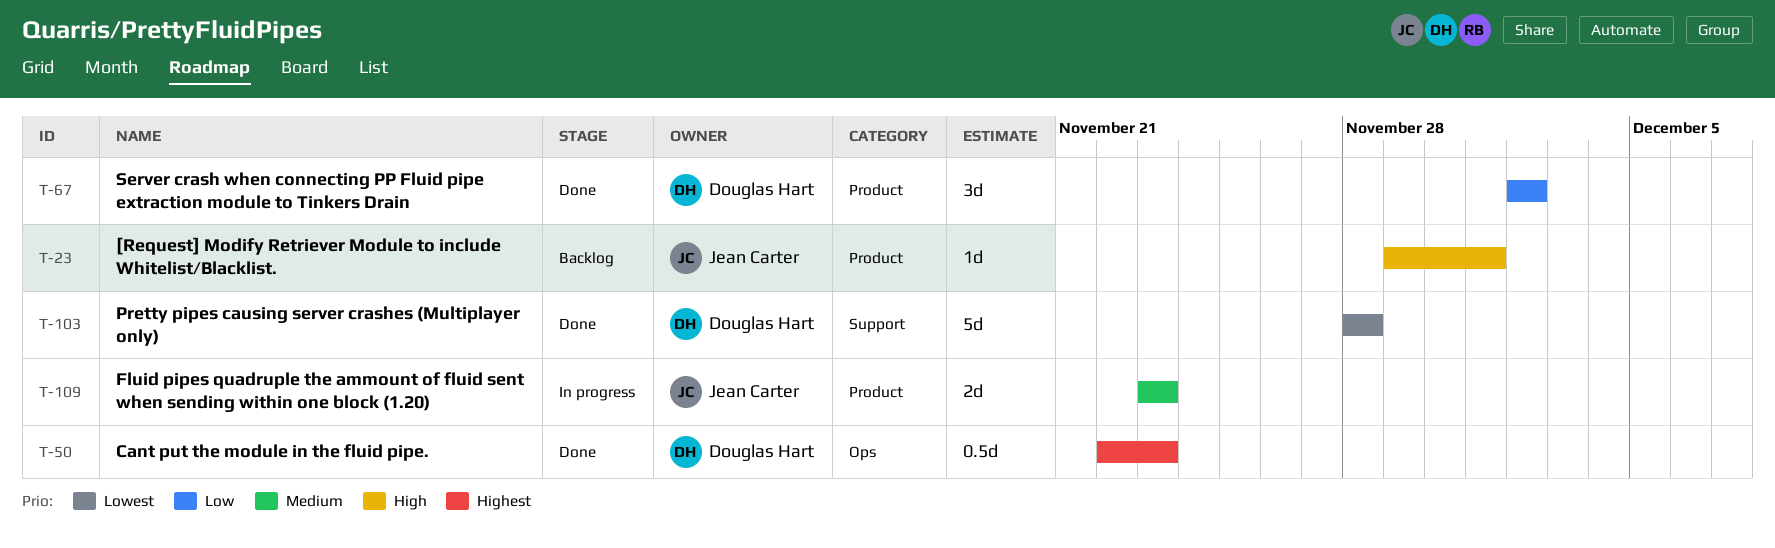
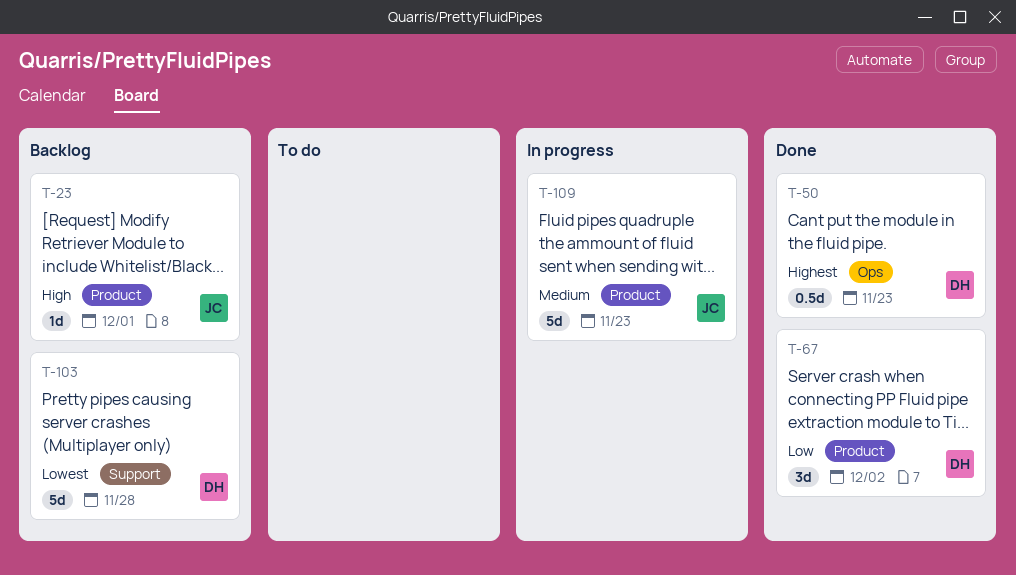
T-103, status: Done -> Backlog
T-109, estimate: 2d -> 5d

